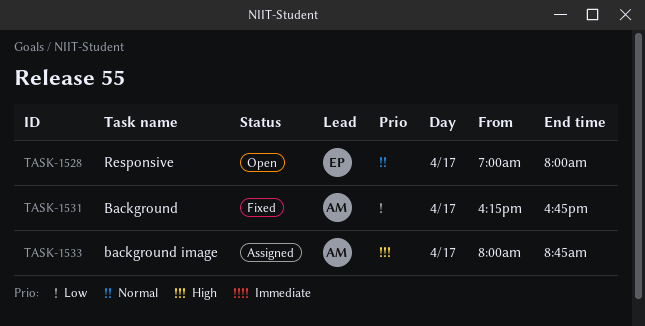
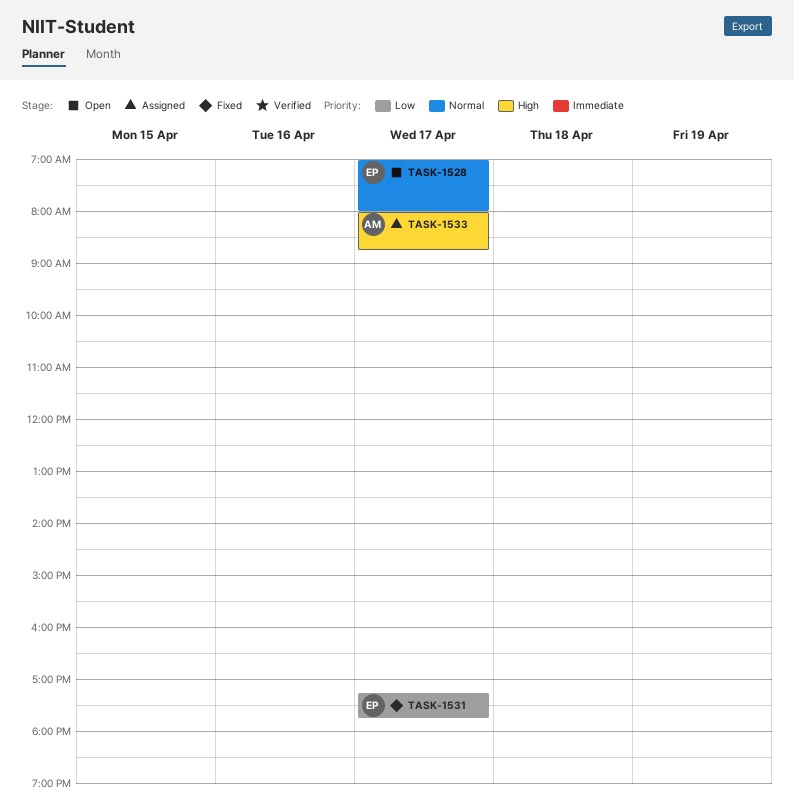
TASK-1531, owner: AM -> EP
TASK-1531, begins: 16:15 -> 17:15
TASK-1531, ends: 16:45 -> 17:45

